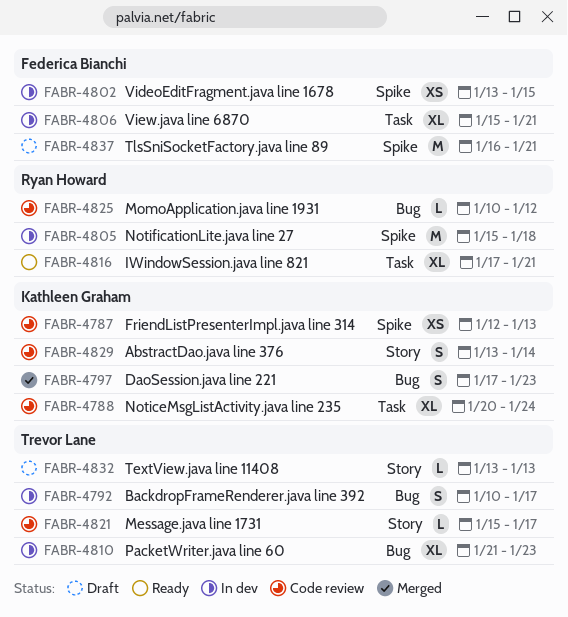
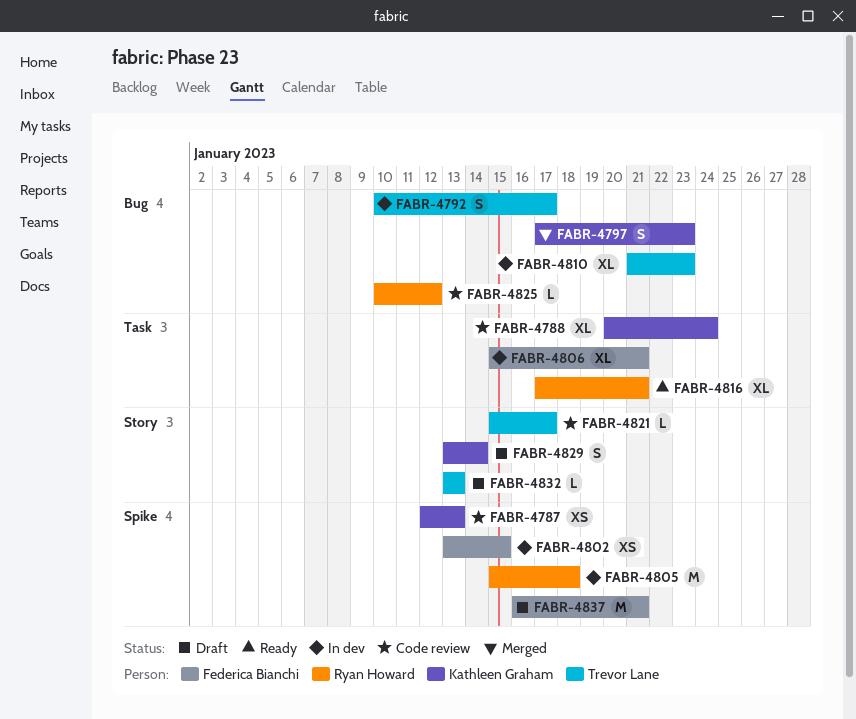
FABR-4829, status: Code review -> Draft

